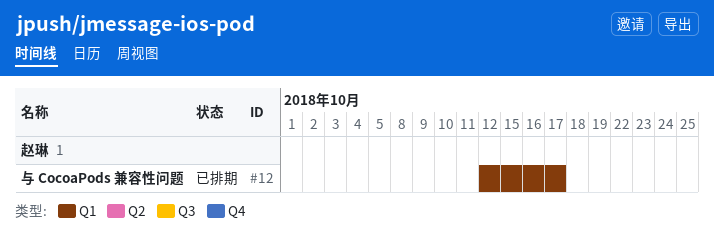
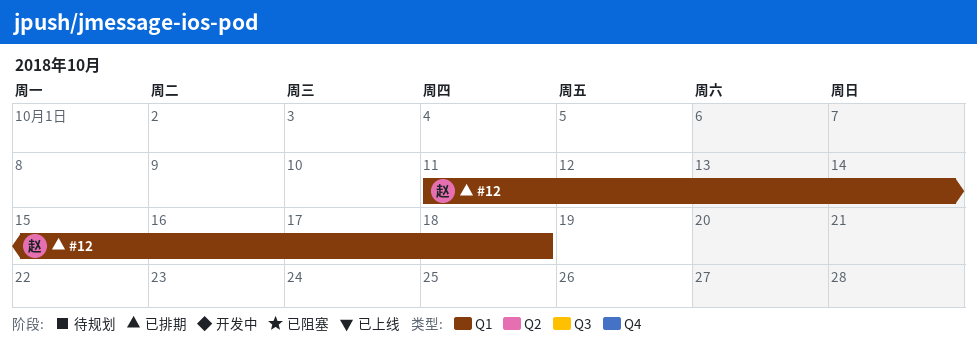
#12, start: Oct 12 -> Oct 11
#12, due: Oct 17 -> Oct 18

